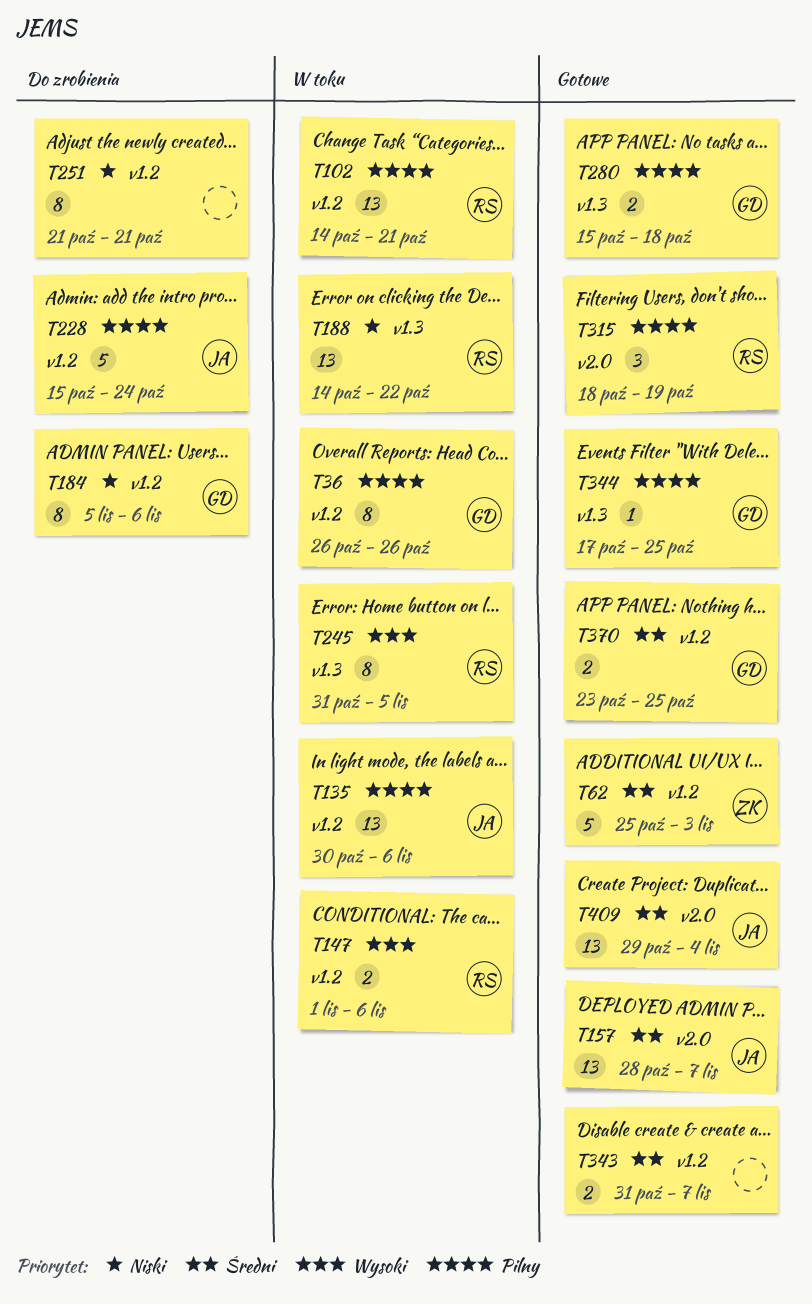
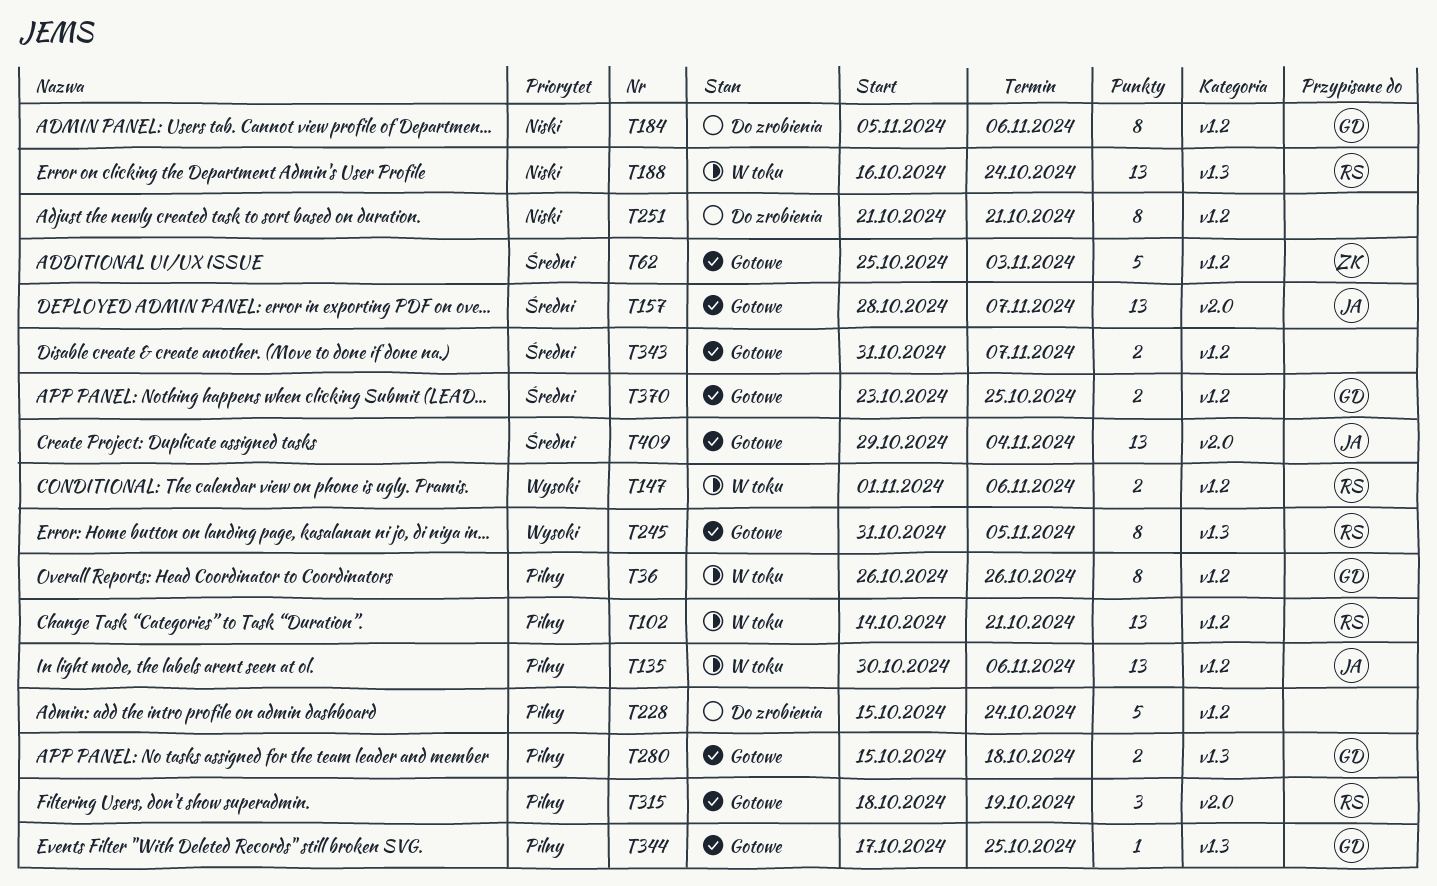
T188, start: Oct 14 -> Oct 16
T188, due: Oct 22 -> Oct 24
T228, owner: JA -> none
T245, status: W toku -> Gotowe

